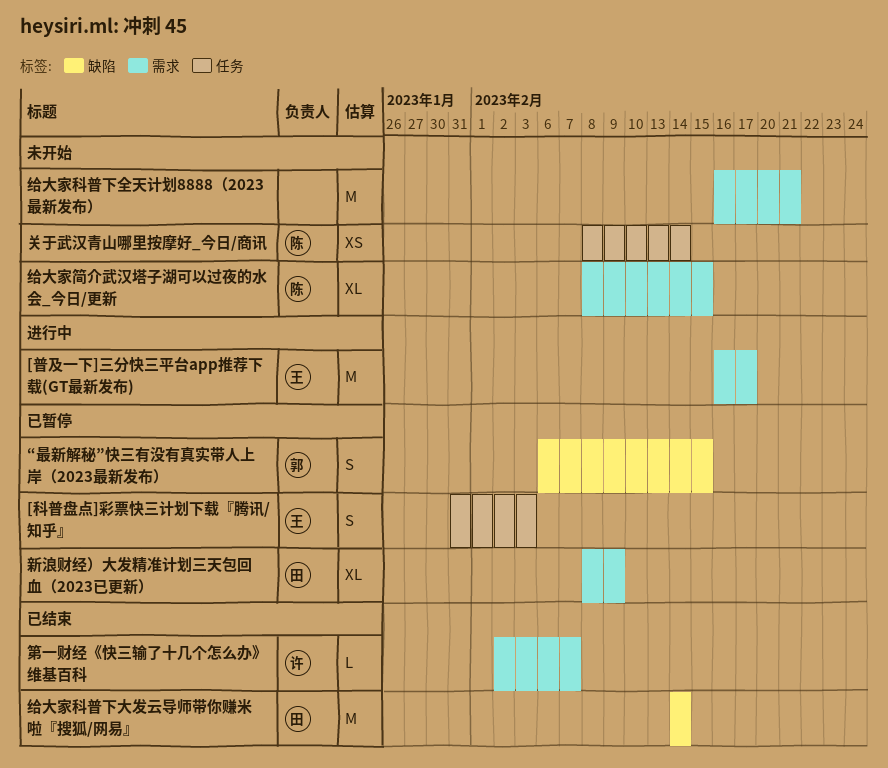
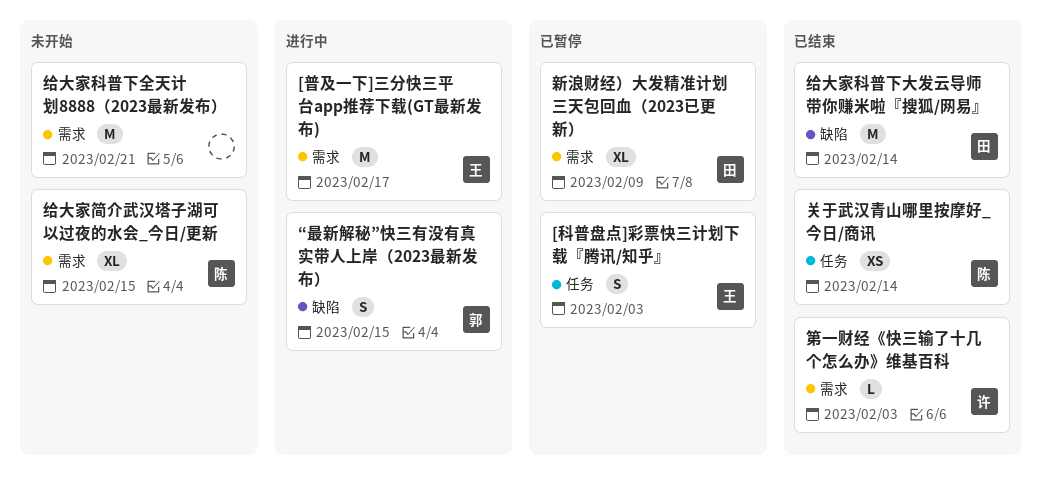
“最新解秘”快三有没有真实带人上岸（2023最新发布）, status: 已暂停 -> 进行中
关于武汉青山哪里按摩好_今日/商讯, status: 未开始 -> 已结束
第一财经《快三输了十几个怎么办》维基百科, due: Feb 7 -> Feb 3

